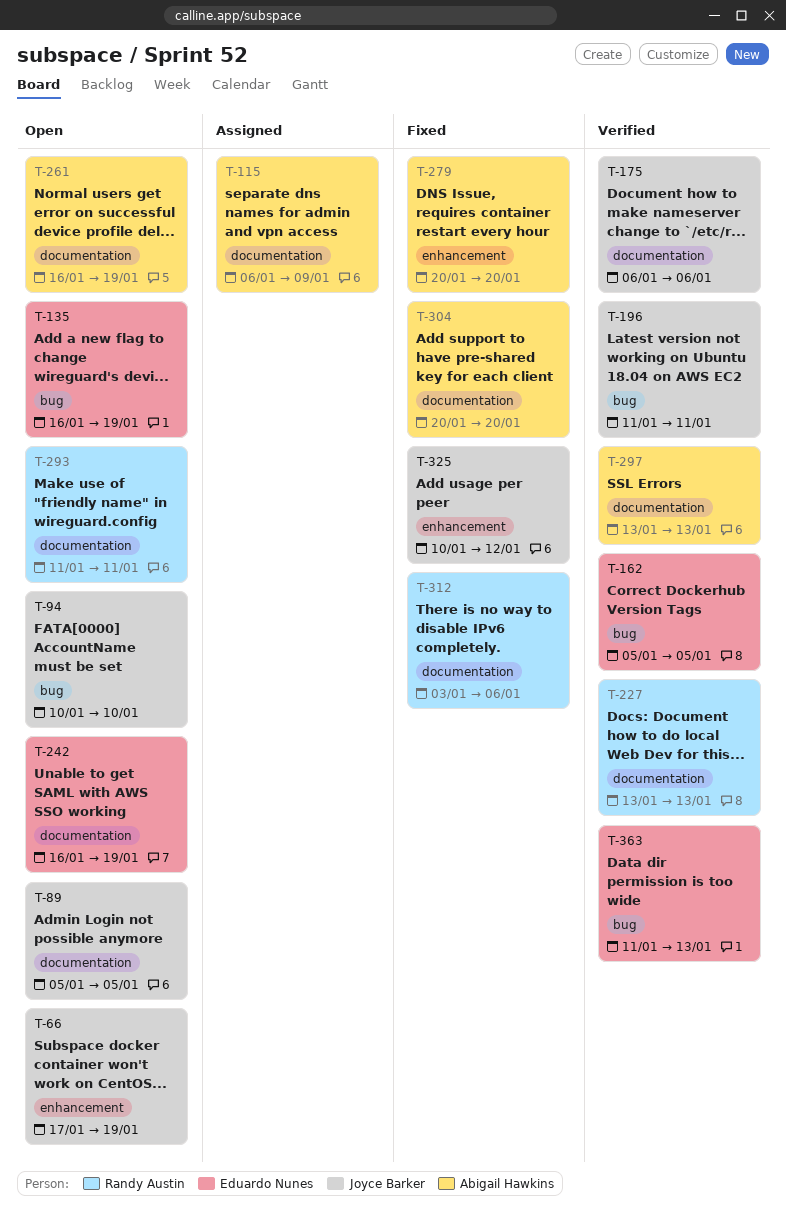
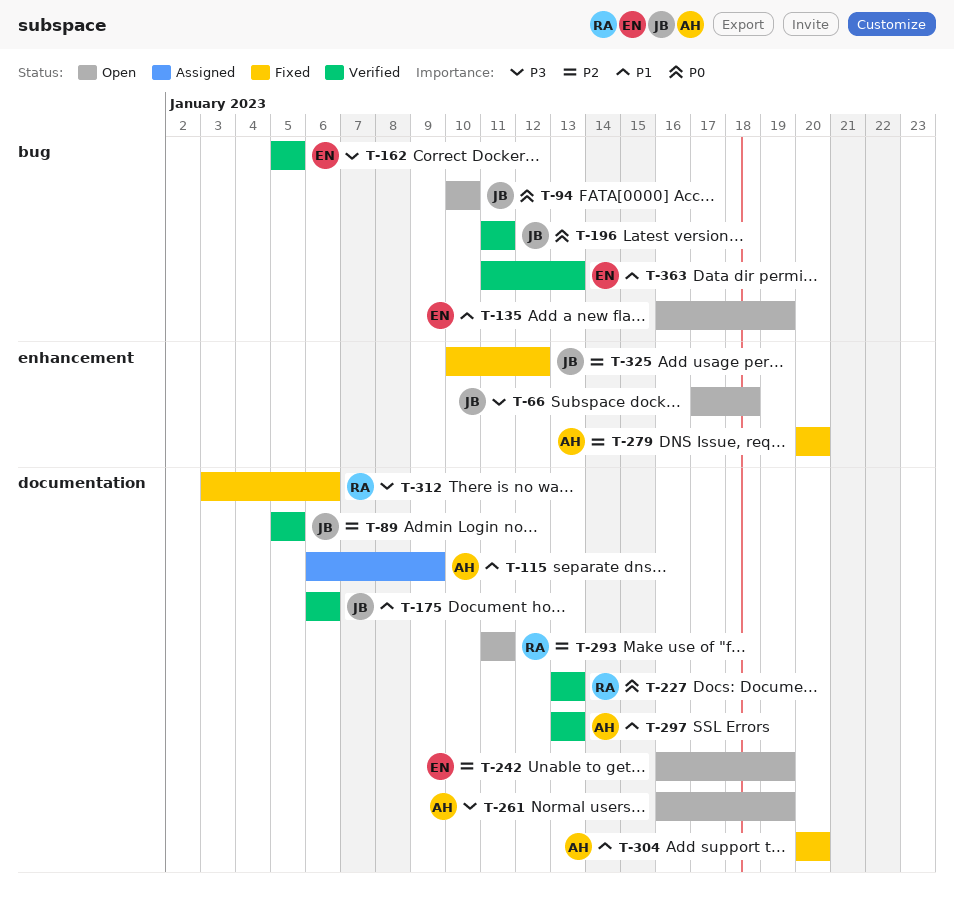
T-66, due: Jan 19 -> Jan 18
T-89, status: Open -> Verified

